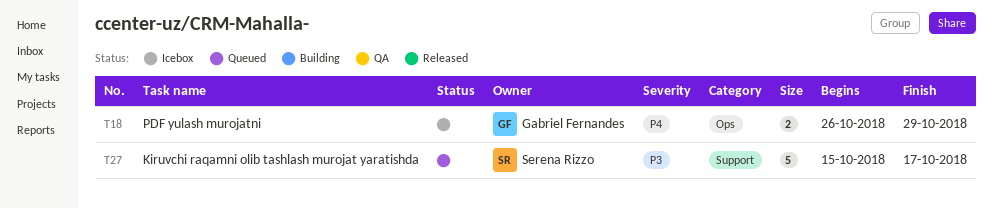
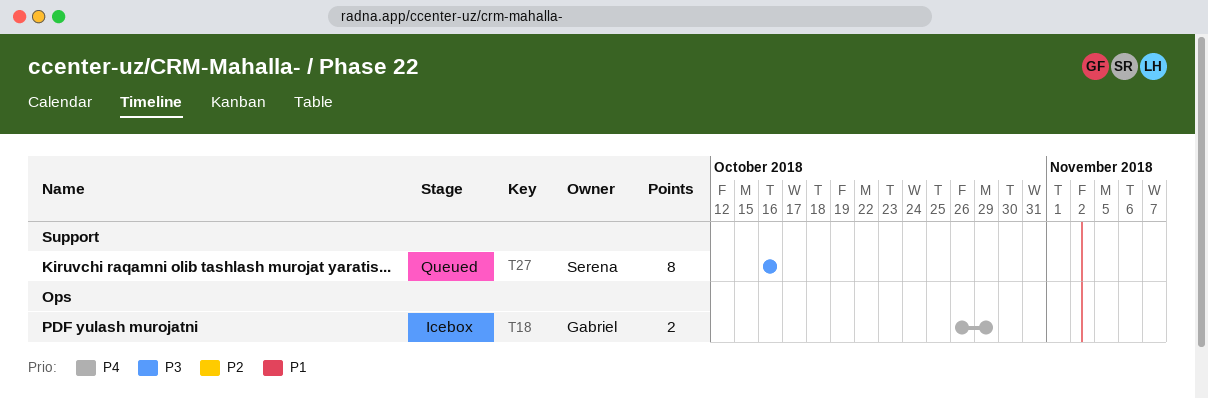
T27, estimate: 5 -> 8
T27, start: Oct 15 -> Oct 16
T27, due: Oct 17 -> Oct 16

